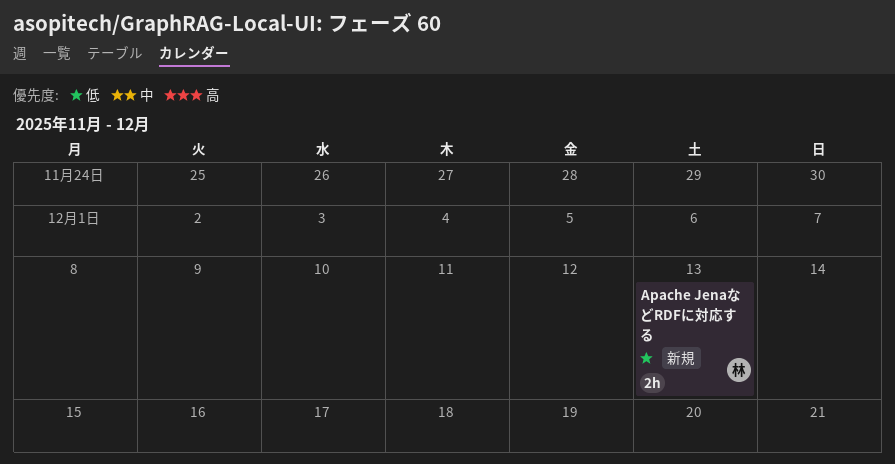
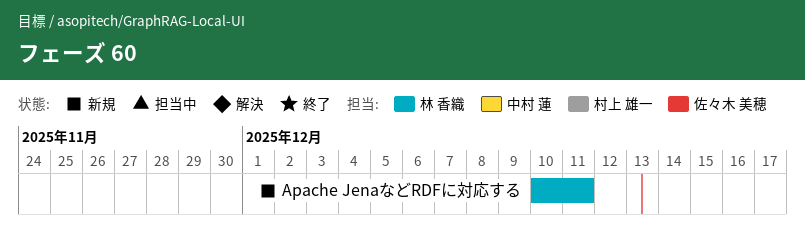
Apache JenaなどRDFに対応する, due: Dec 13 -> Dec 11

